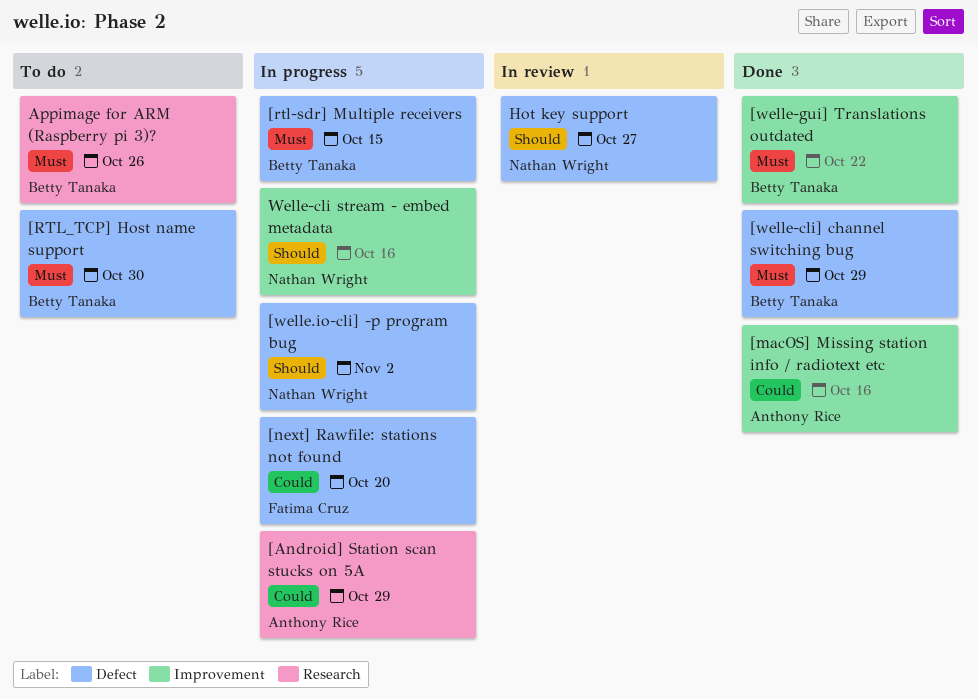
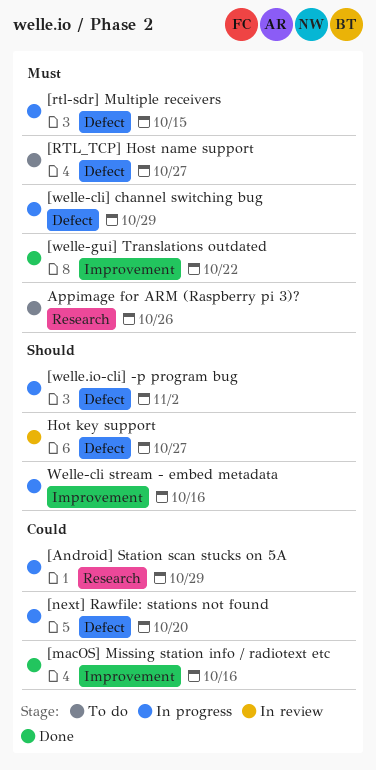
[RTL_TCP] Host name support, due: Oct 30 -> Oct 27
[welle-cli] channel switching bug, status: Done -> In progress

